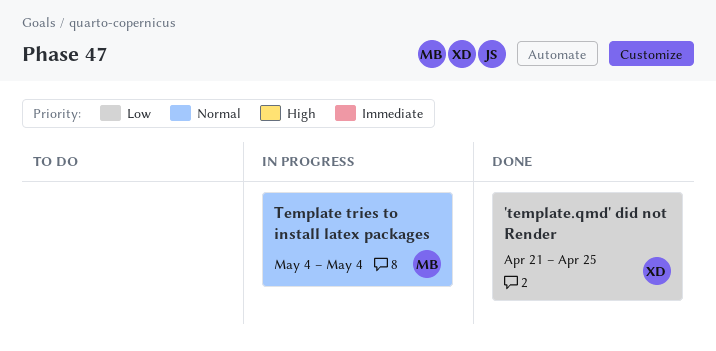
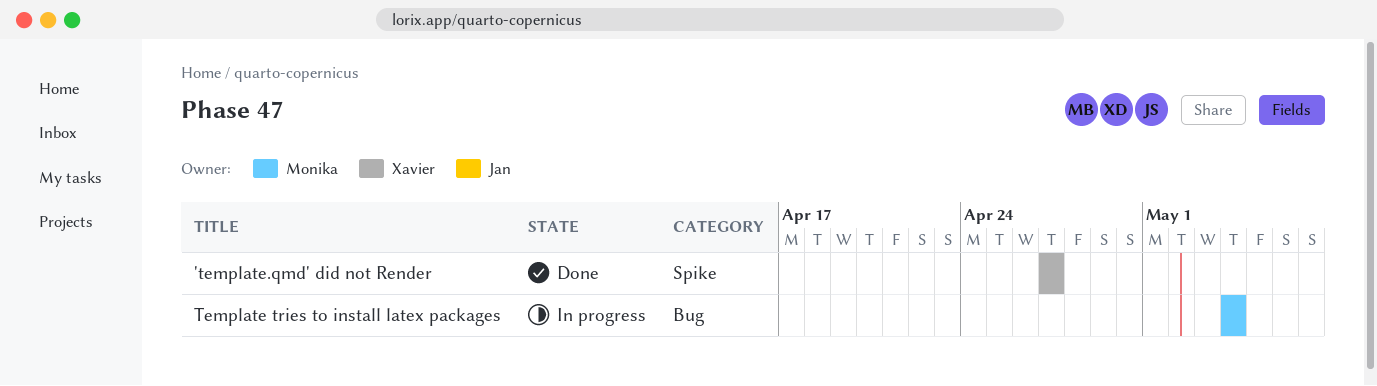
'template.qmd' did not Render, start: Apr 21 -> Apr 27
'template.qmd' did not Render, due: Apr 25 -> Apr 27

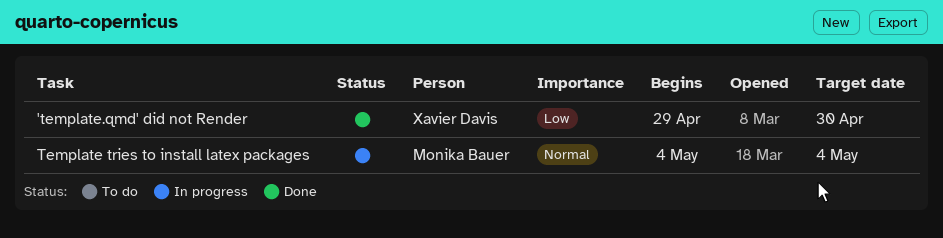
'template.qmd' did not Render, start: Apr 27 -> Apr 29
'template.qmd' did not Render, due: Apr 27 -> Apr 30

